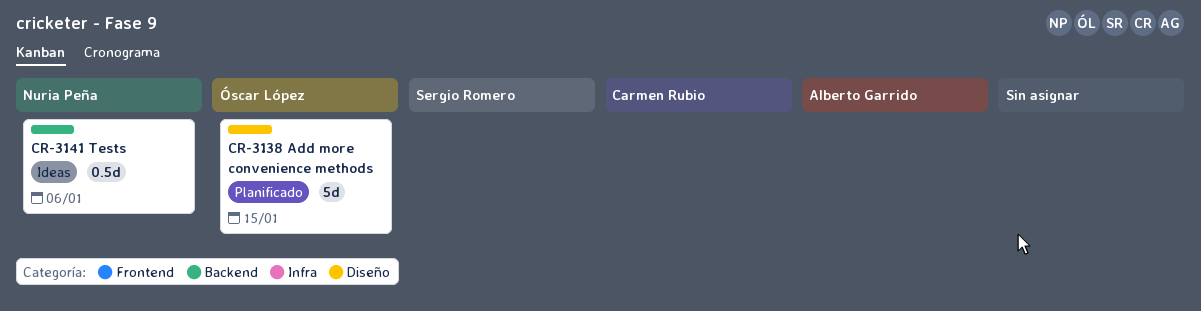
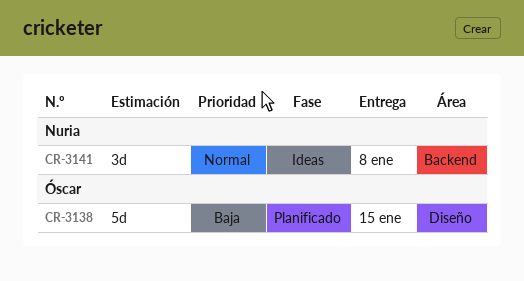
CR-3141, estimate: 0.5d -> 3d
CR-3141, due: Jan 6 -> Jan 8

